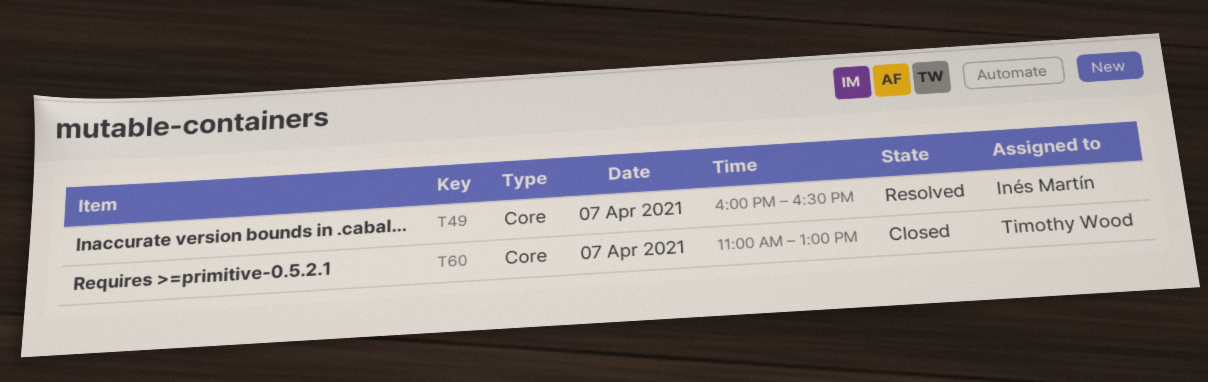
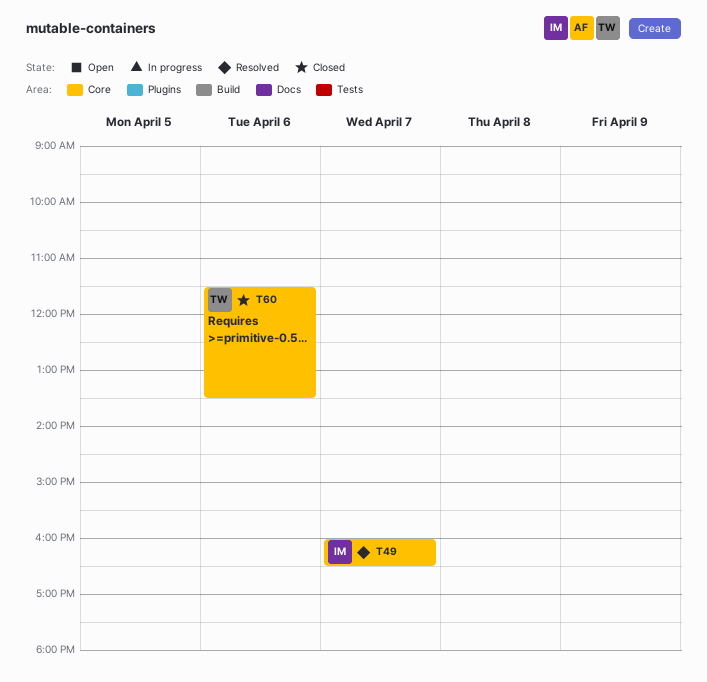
T60, day: Apr 7 -> Apr 6
T60, begins: 11:00 -> 11:30
T60, ends: 13:00 -> 13:30

